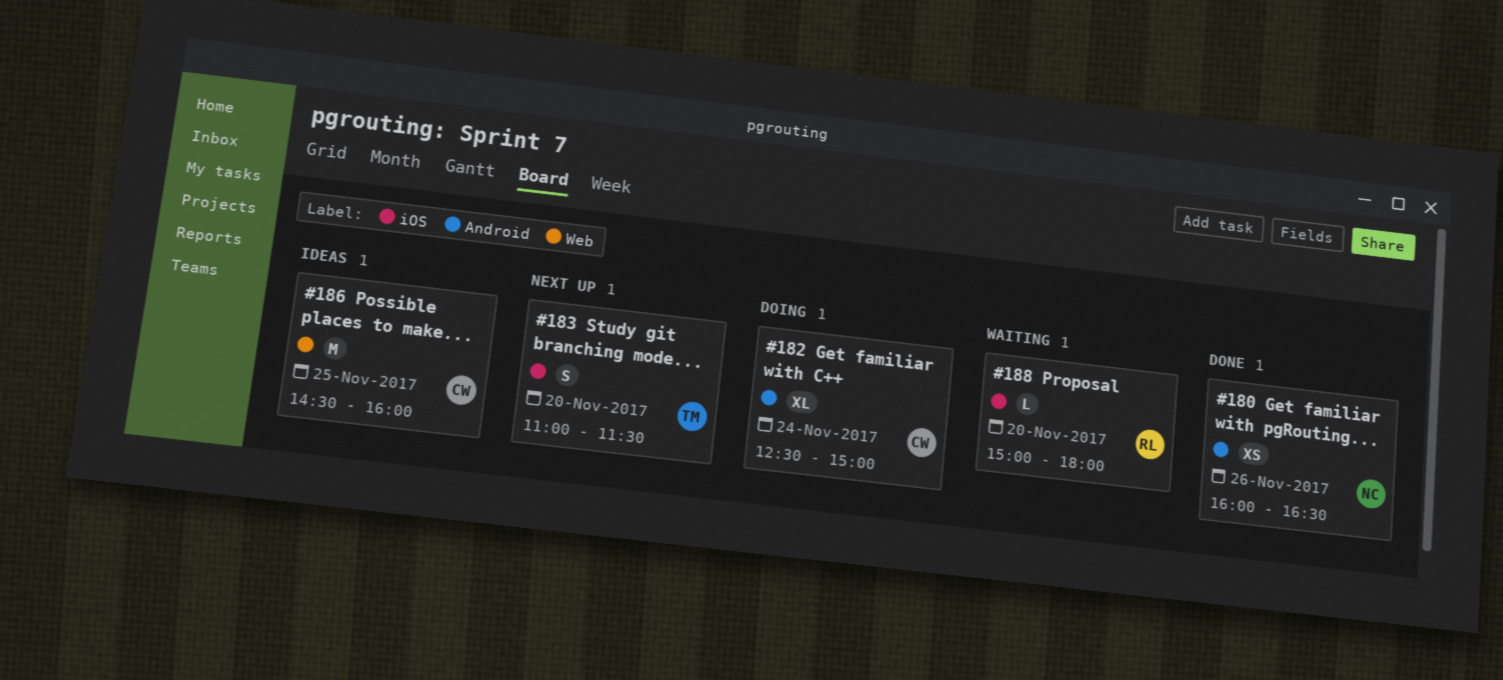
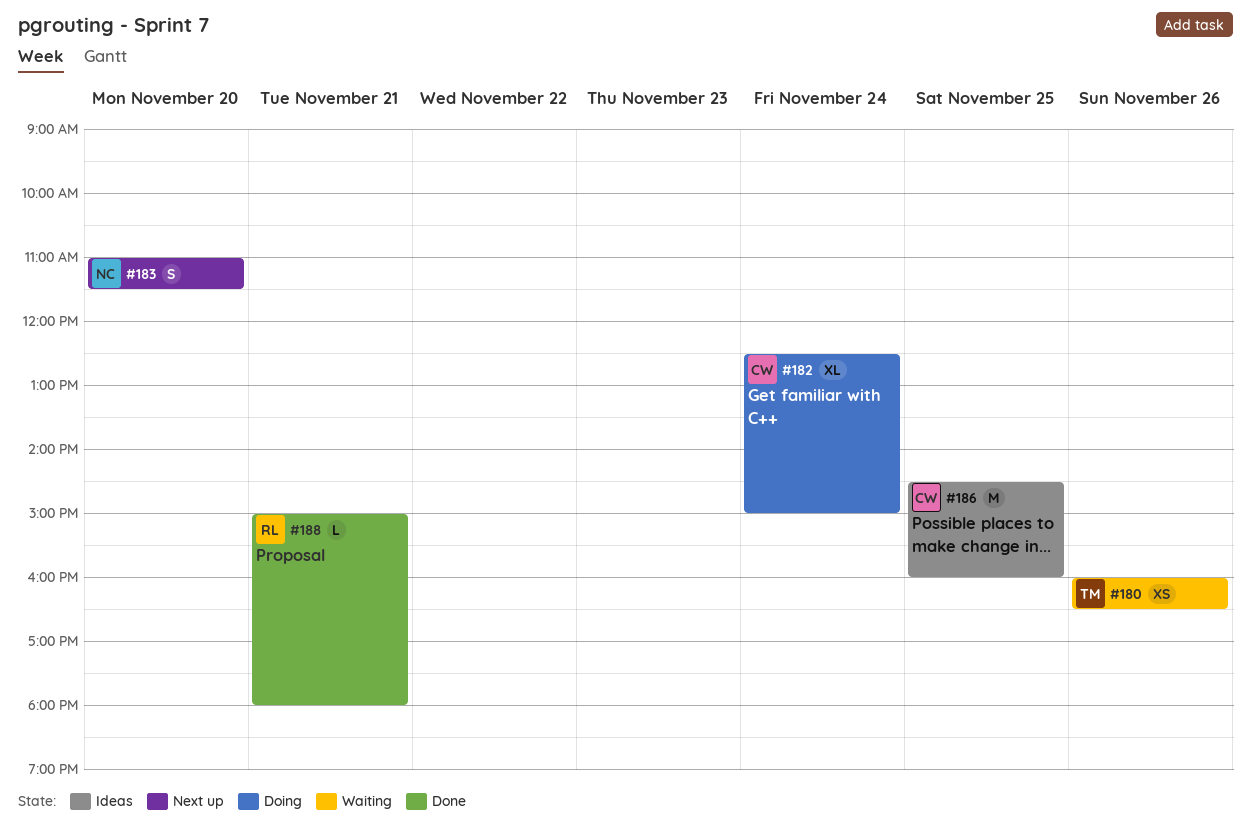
#180, status: Done -> Waiting
#180, owner: NC -> TM
#183, owner: TM -> NC
#188, status: Waiting -> Done
#188, day: Nov 20 -> Nov 21

